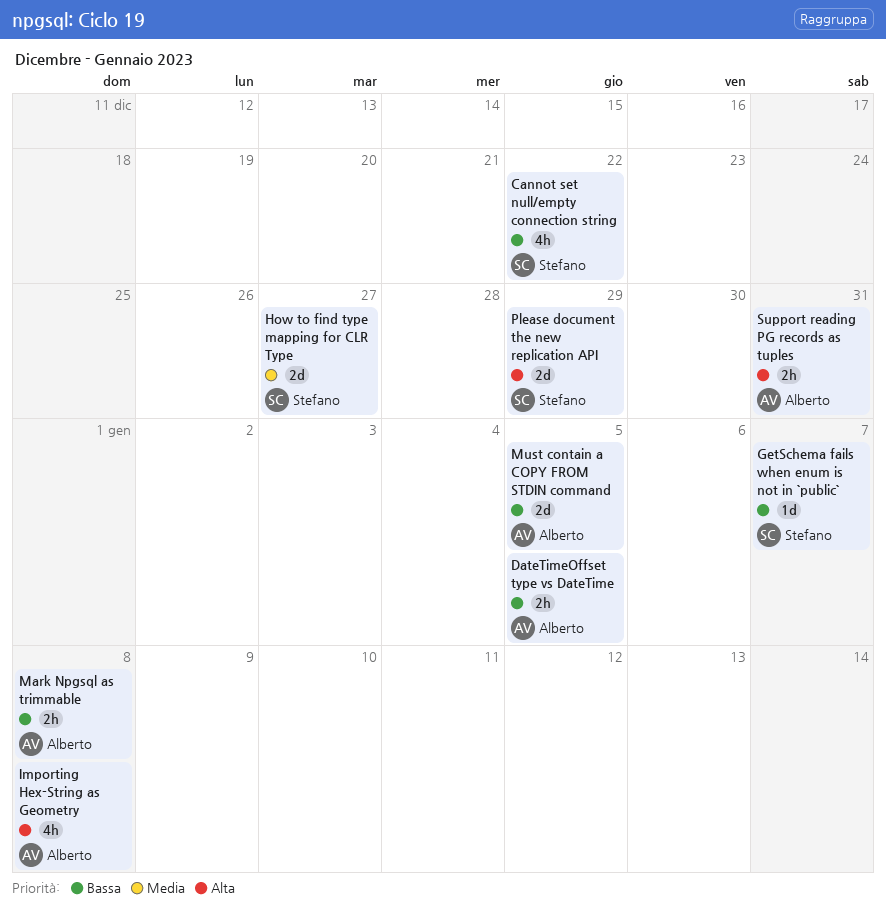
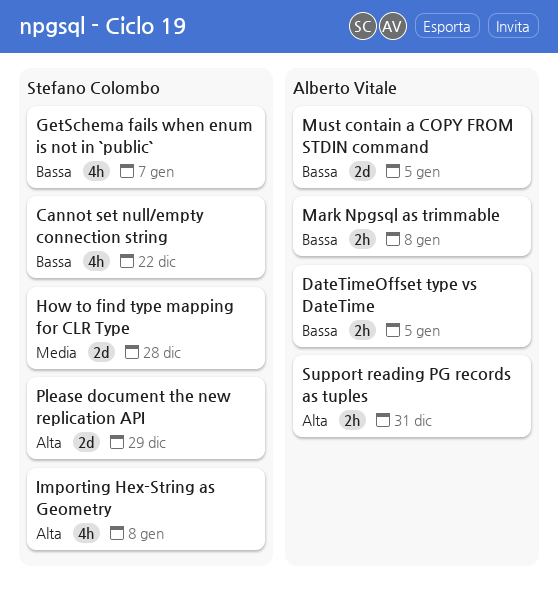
GetSchema fails when enum is not in `public`, estimate: 1d -> 4h
How to find type mapping for CLR Type, due: Dec 27 -> Dec 28
Importing Hex-String as Geometry, owner: Alberto Vitale -> Stefano Colombo

